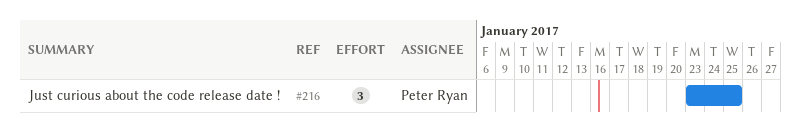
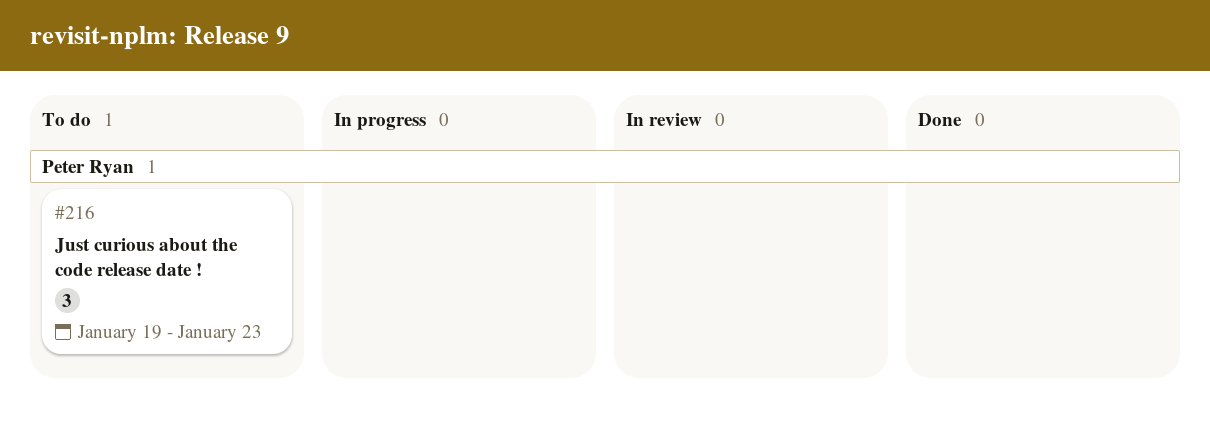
#216, start: Jan 23 -> Jan 19
#216, due: Jan 25 -> Jan 23

